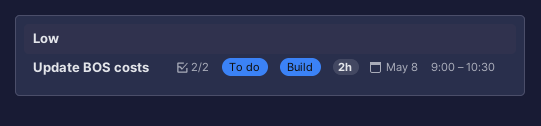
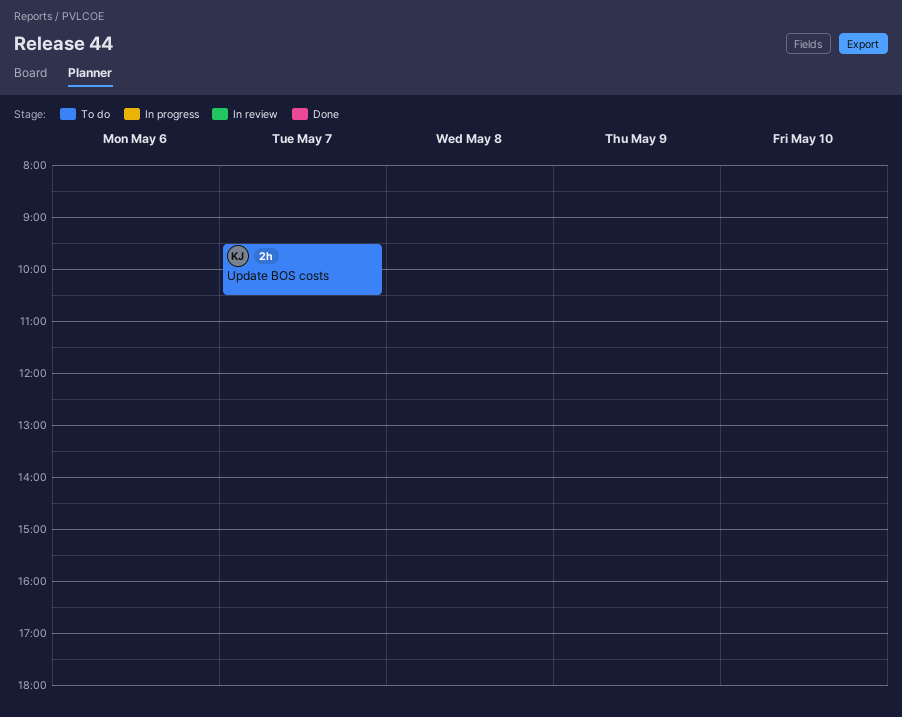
Update BOS costs, day: May 8 -> May 7
Update BOS costs, begins: 09:00 -> 09:30

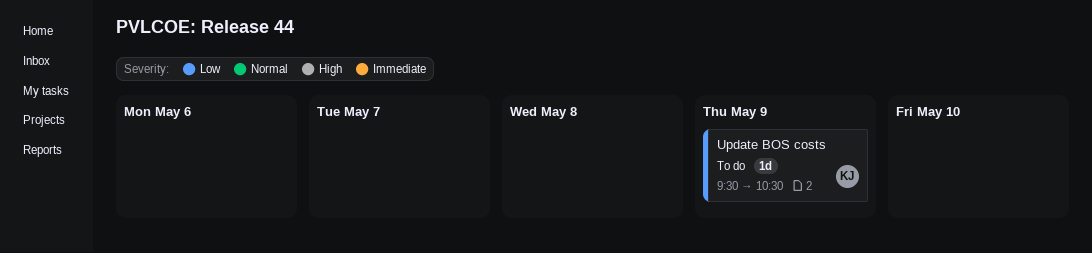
Update BOS costs, estimate: 2h -> 1d
Update BOS costs, day: May 7 -> May 9

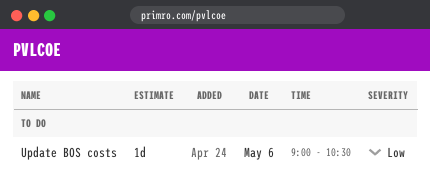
Update BOS costs, day: May 9 -> May 6
Update BOS costs, begins: 09:30 -> 09:00

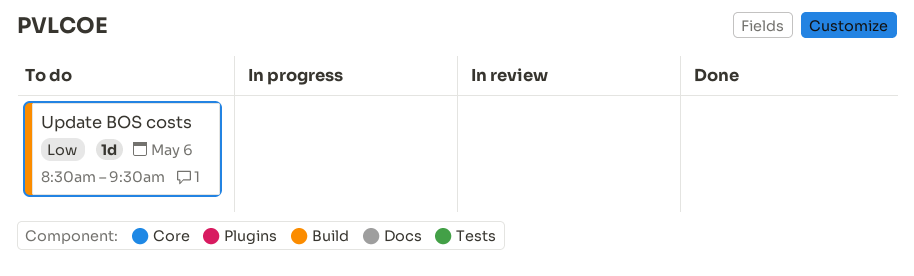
Update BOS costs, begins: 09:00 -> 08:30
Update BOS costs, ends: 10:30 -> 09:30

